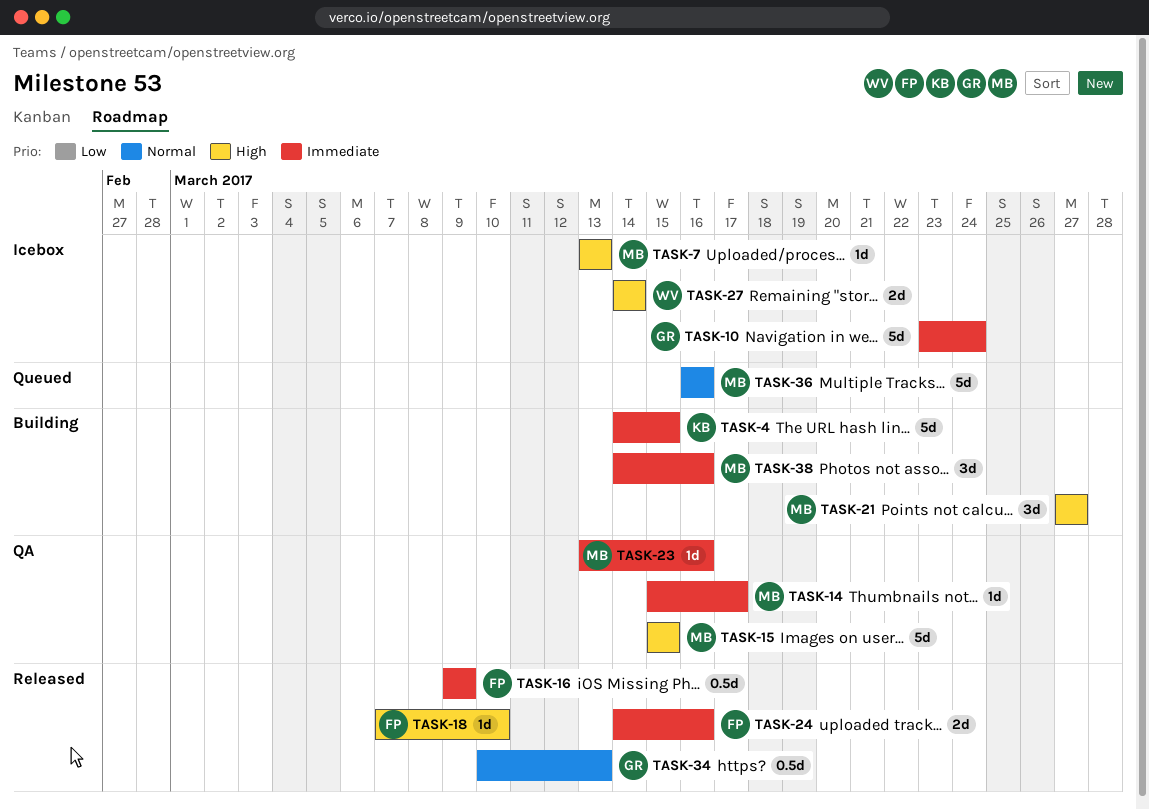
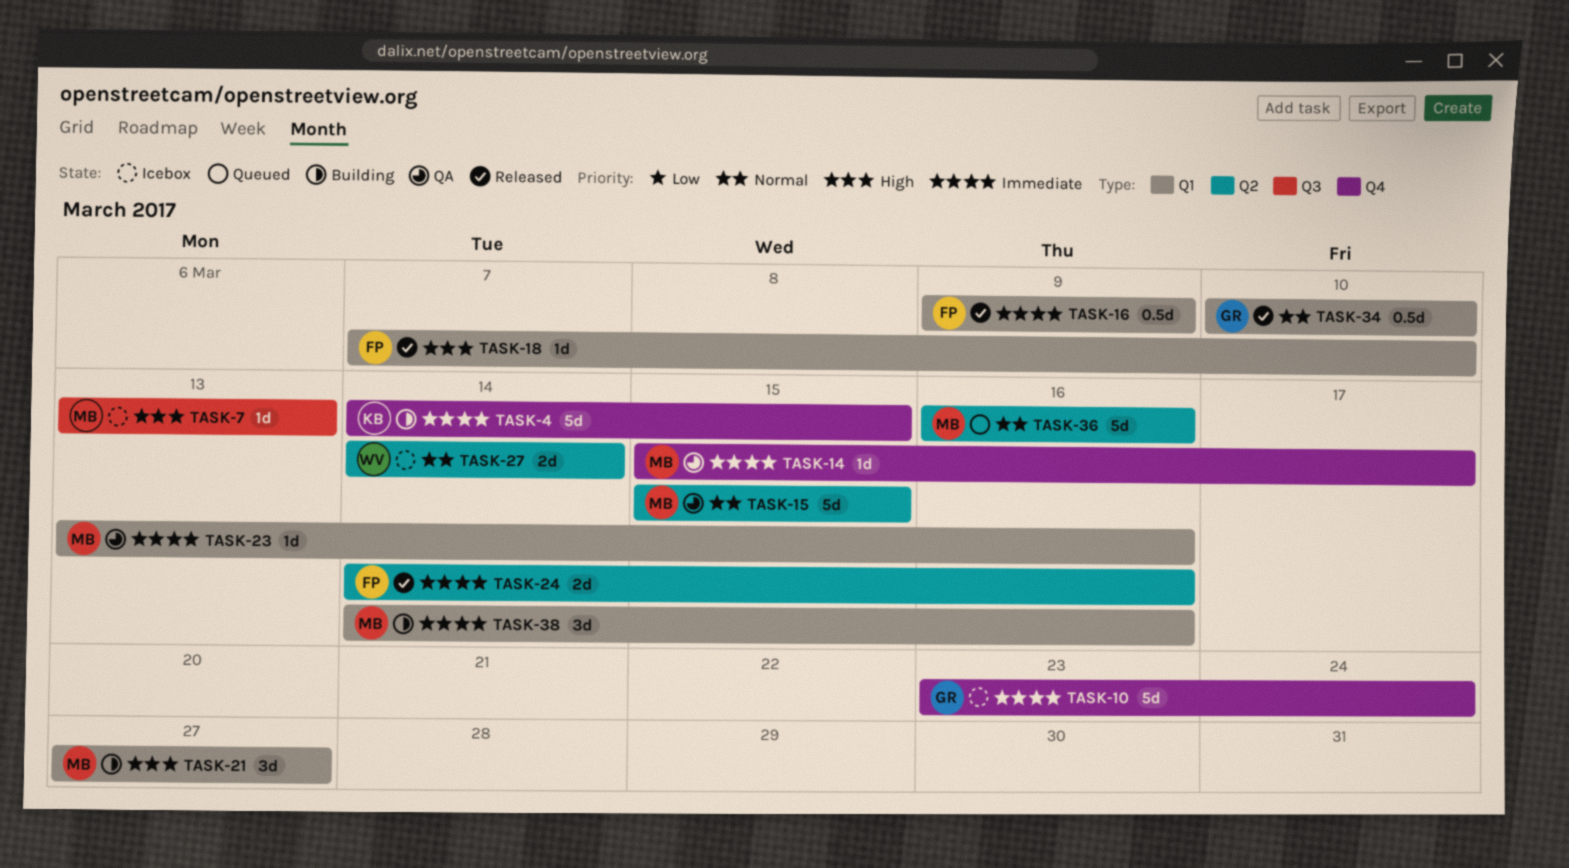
TASK-15, priority: High -> Normal
TASK-27, priority: High -> Normal
TASK-34, due: Mar 13 -> Mar 10

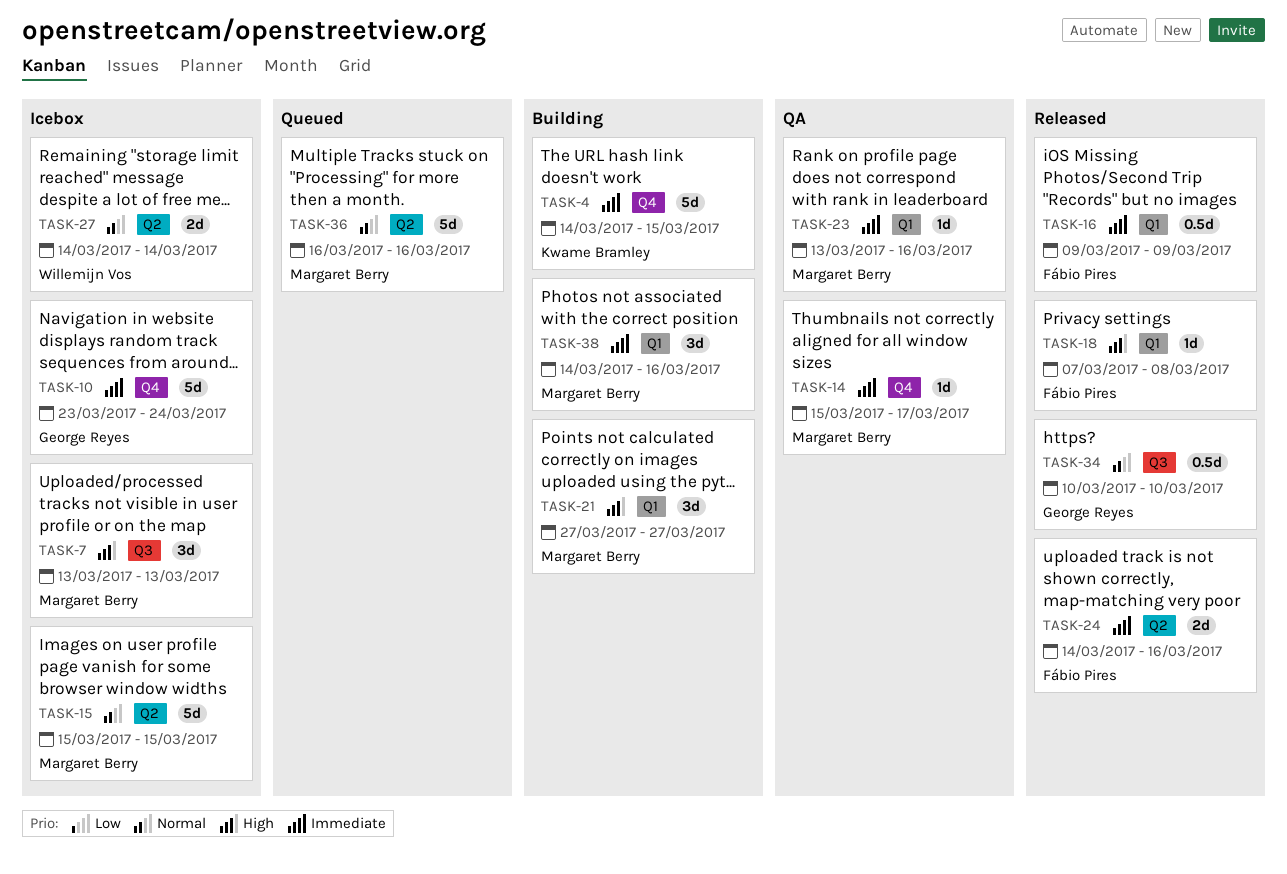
TASK-7, estimate: 1d -> 3d
TASK-15, status: QA -> Icebox
TASK-18, due: Mar 10 -> Mar 8
TASK-34, label: Q1 -> Q3

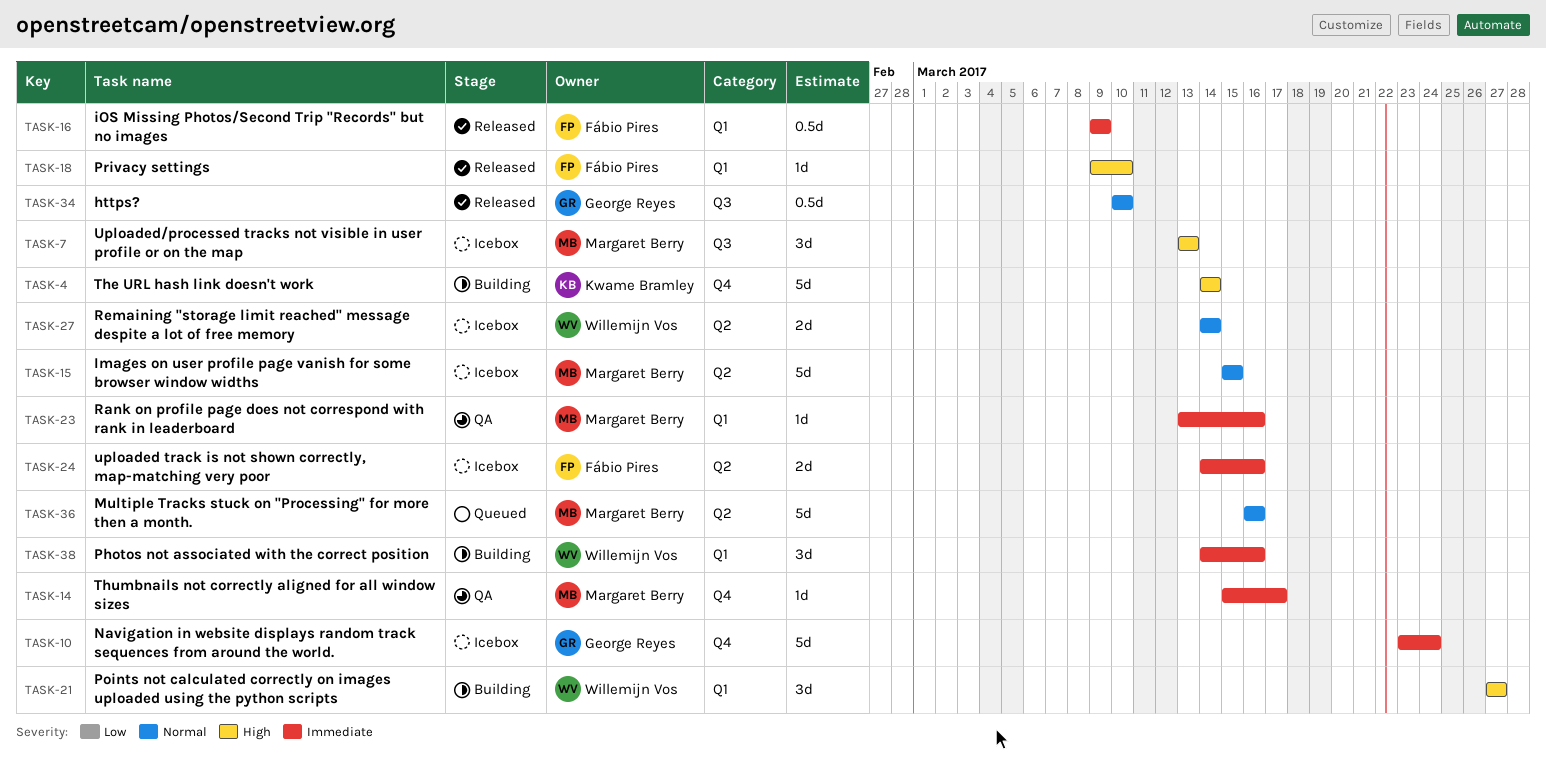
TASK-4, priority: Immediate -> High
TASK-4, due: Mar 15 -> Mar 14
TASK-18, start: Mar 7 -> Mar 9
TASK-18, due: Mar 8 -> Mar 10
TASK-21, owner: Margaret Berry -> Willemijn Vos
TASK-24, status: Released -> Icebox
TASK-38, owner: Margaret Berry -> Willemijn Vos

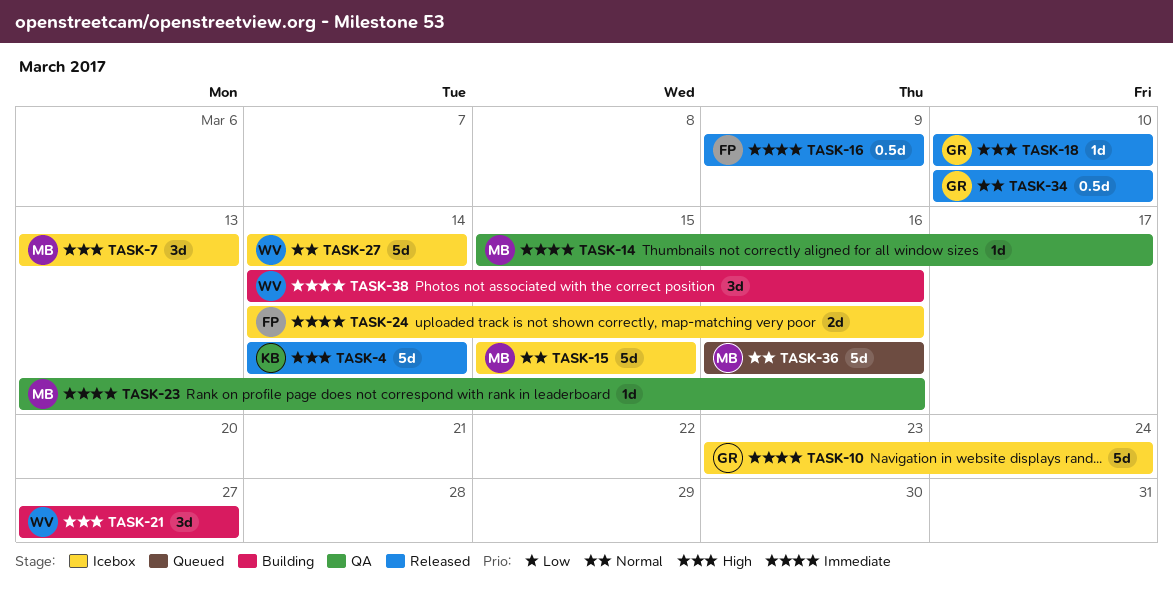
TASK-4, status: Building -> Released
TASK-18, owner: Fábio Pires -> George Reyes
TASK-18, start: Mar 9 -> Mar 10
TASK-27, estimate: 2d -> 5d

